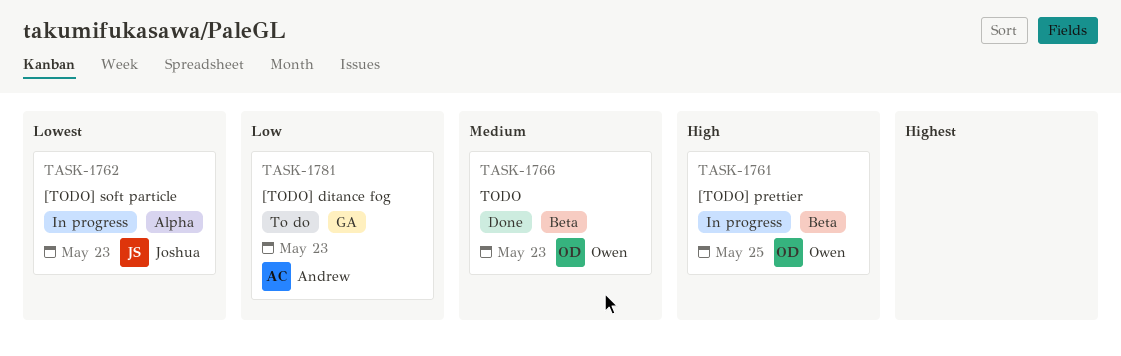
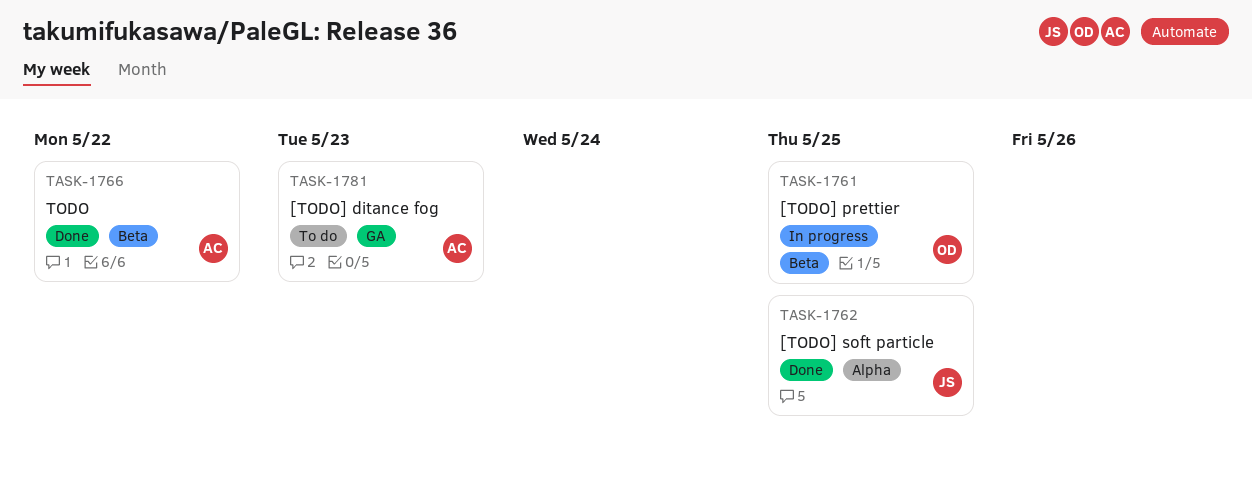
TASK-1762, status: In progress -> Done
TASK-1762, due: May 23 -> May 25
TASK-1766, owner: Owen -> Andrew
TASK-1766, due: May 23 -> May 22

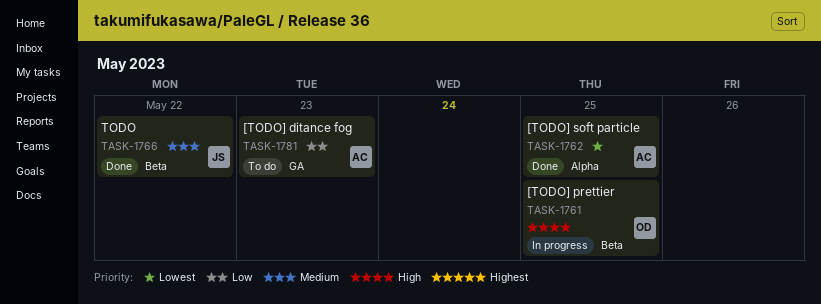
TASK-1762, owner: JS -> AC
TASK-1766, owner: AC -> JS

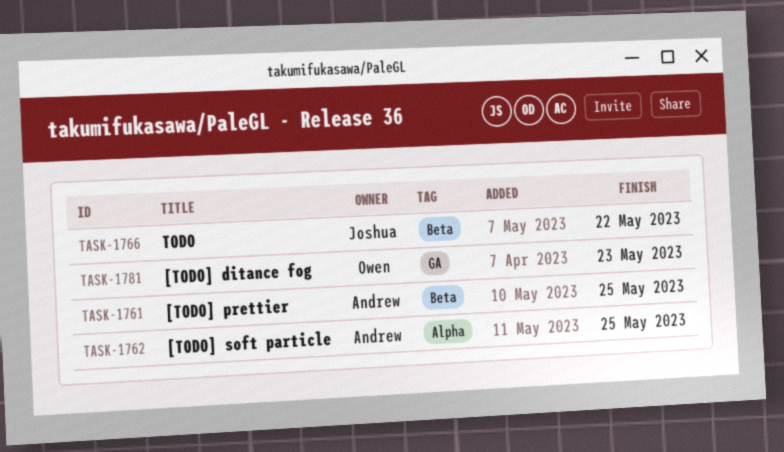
TASK-1761, owner: Owen -> Andrew
TASK-1781, owner: Andrew -> Owen

